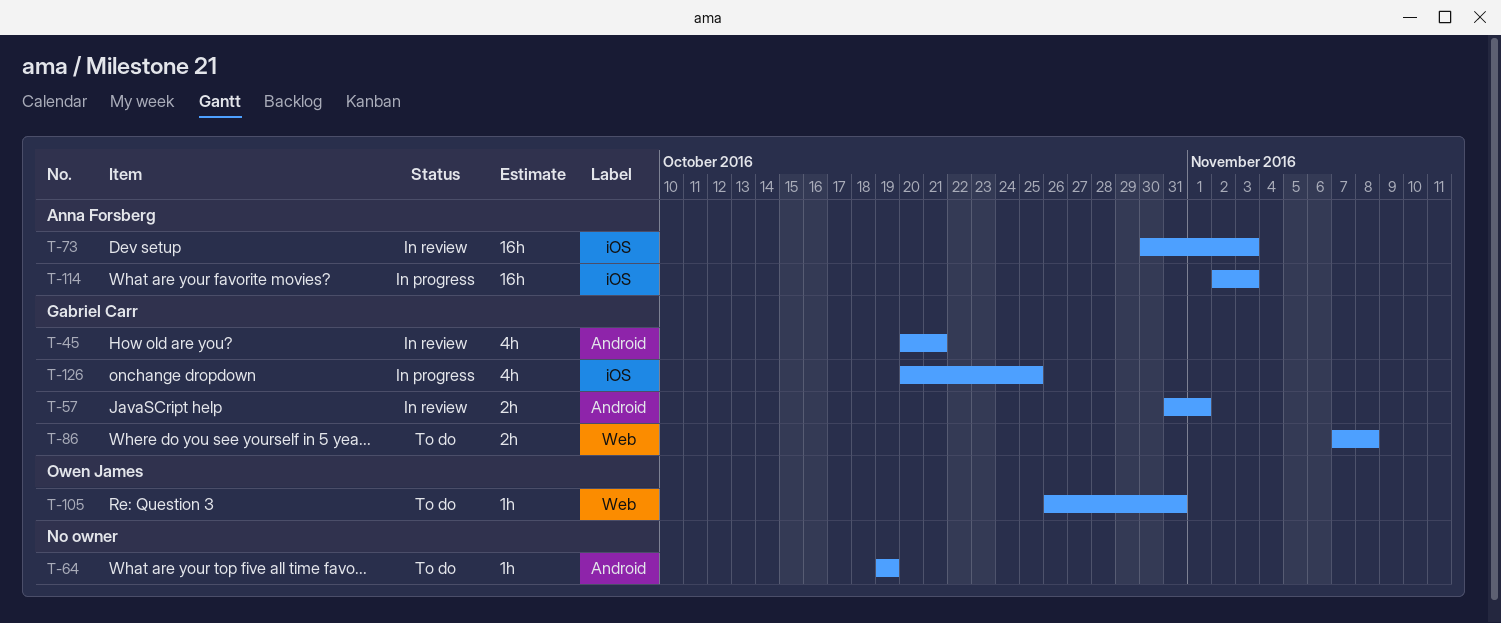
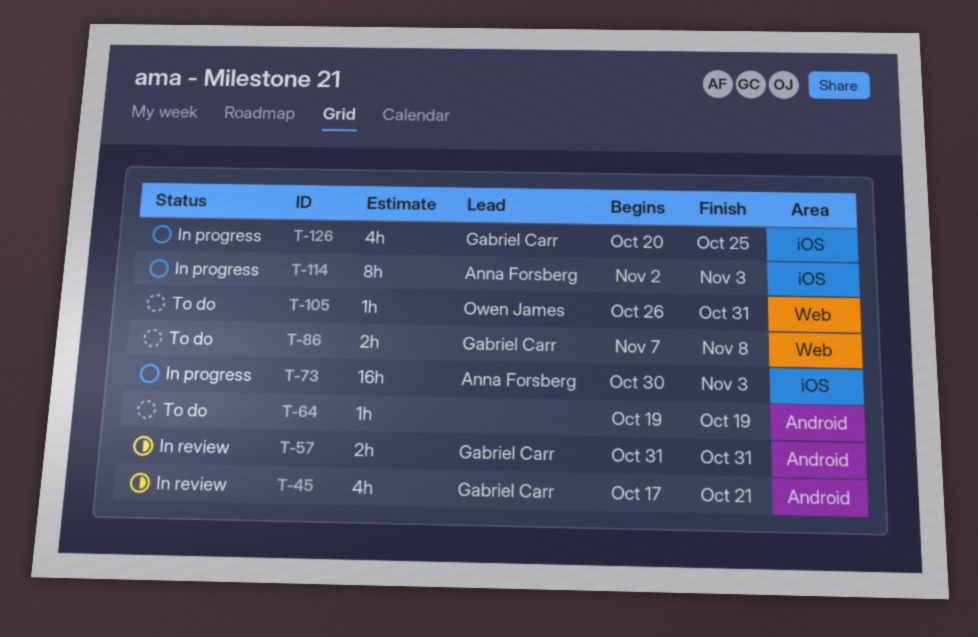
T-45, start: Oct 20 -> Oct 17
T-57, due: Nov 1 -> Oct 31
T-73, status: In review -> In progress
T-114, estimate: 16h -> 8h

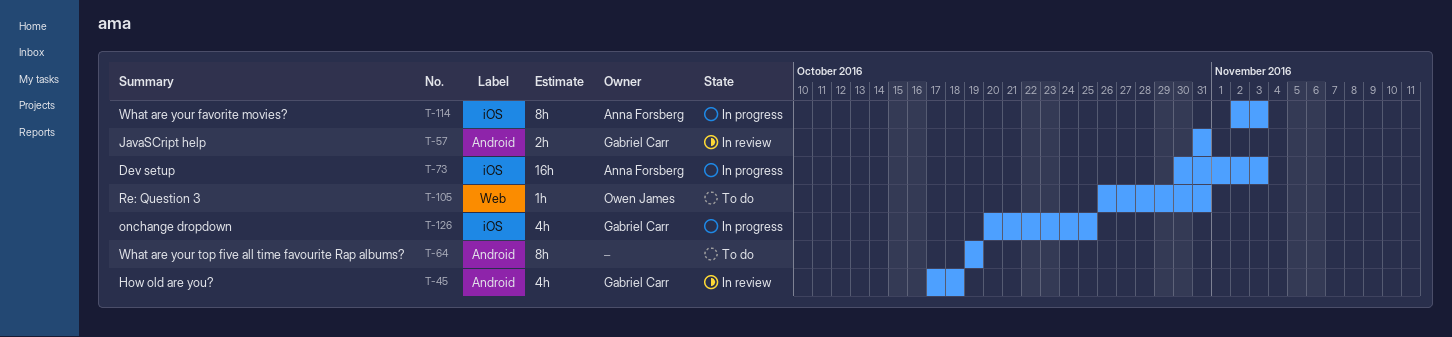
T-45, due: Oct 21 -> Oct 18
T-64, estimate: 1h -> 8h
T-86: present -> none

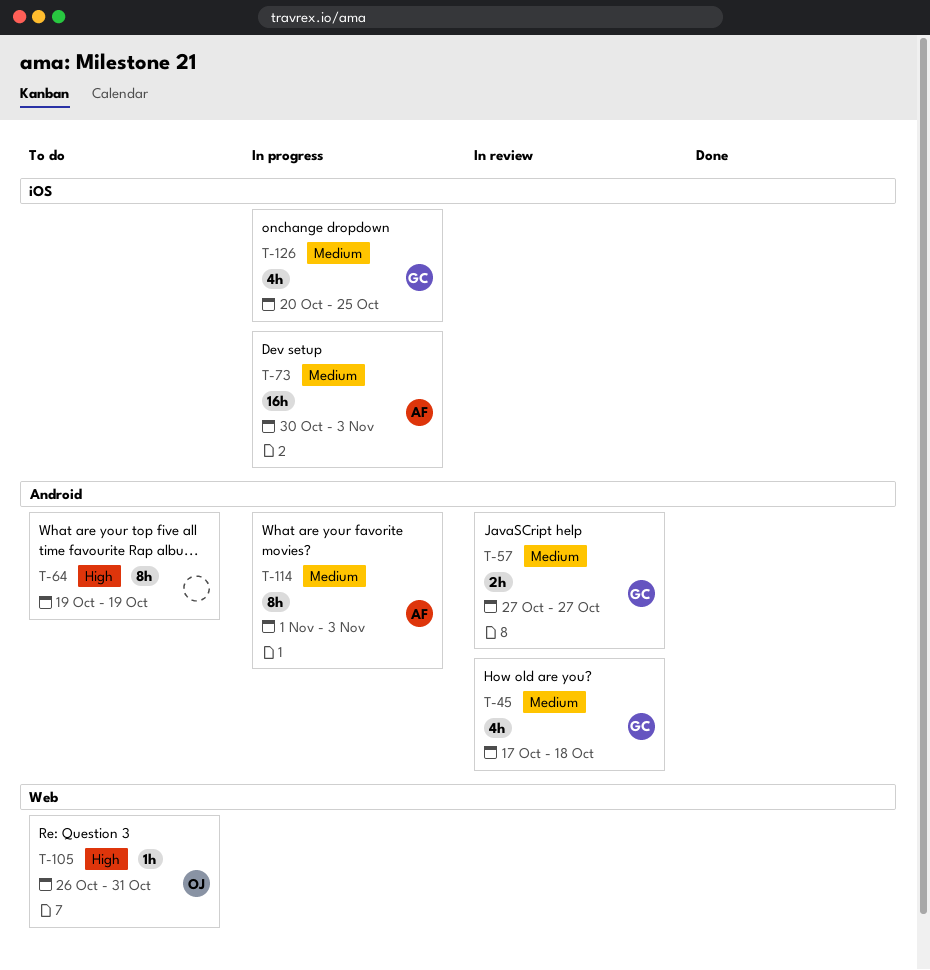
T-57, start: Oct 31 -> Oct 27
T-57, due: Oct 31 -> Oct 27
T-114, label: iOS -> Android
T-114, start: Nov 2 -> Nov 1

